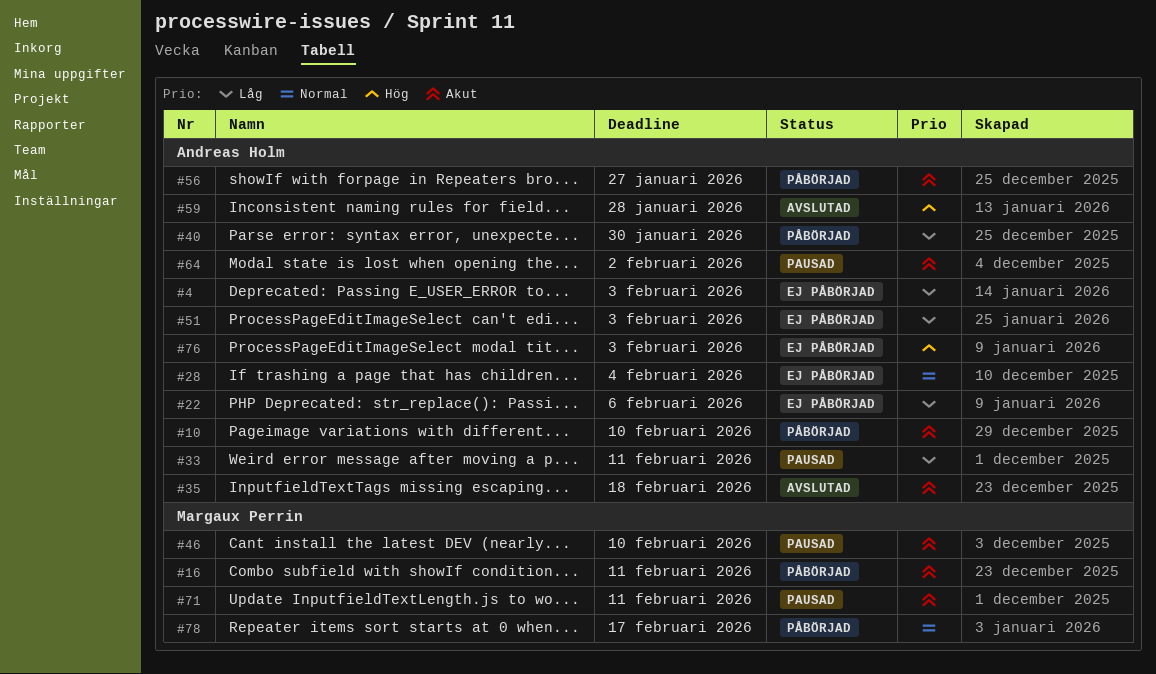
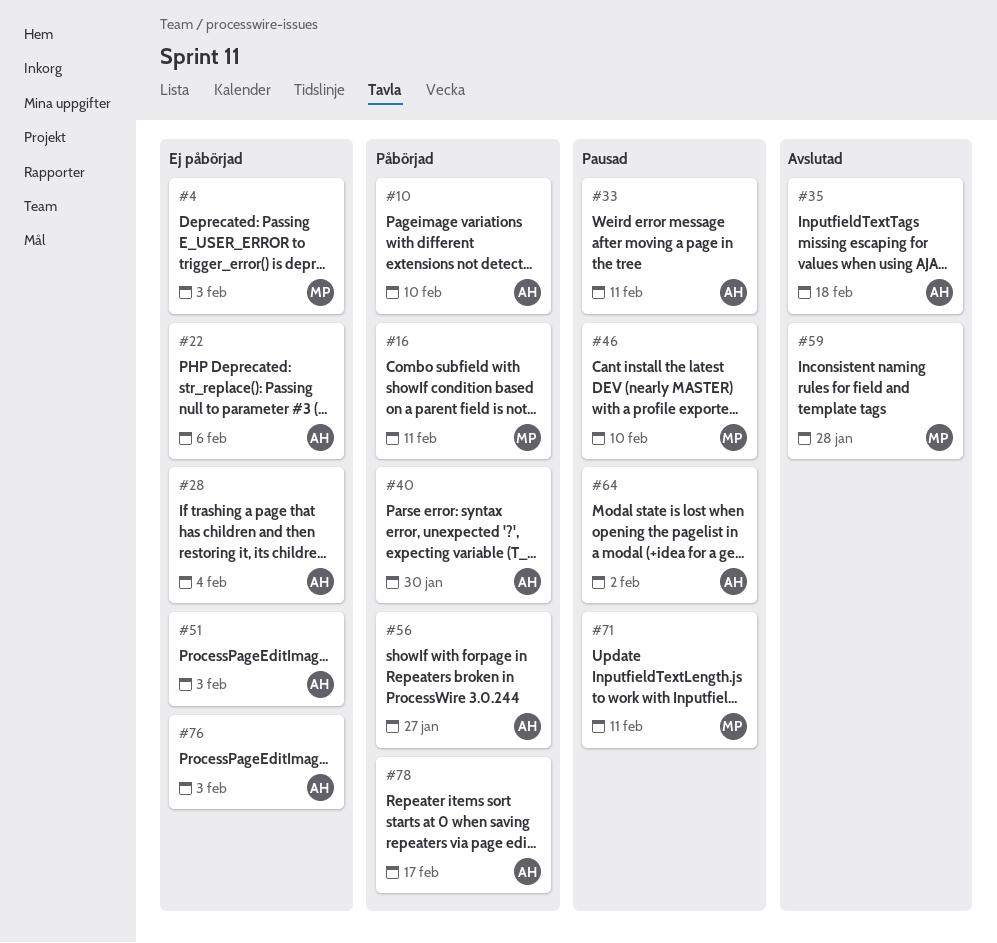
#4, owner: Andreas Holm -> Margaux Perrin
#59, owner: Andreas Holm -> Margaux Perrin
#78, owner: Margaux Perrin -> Andreas Holm

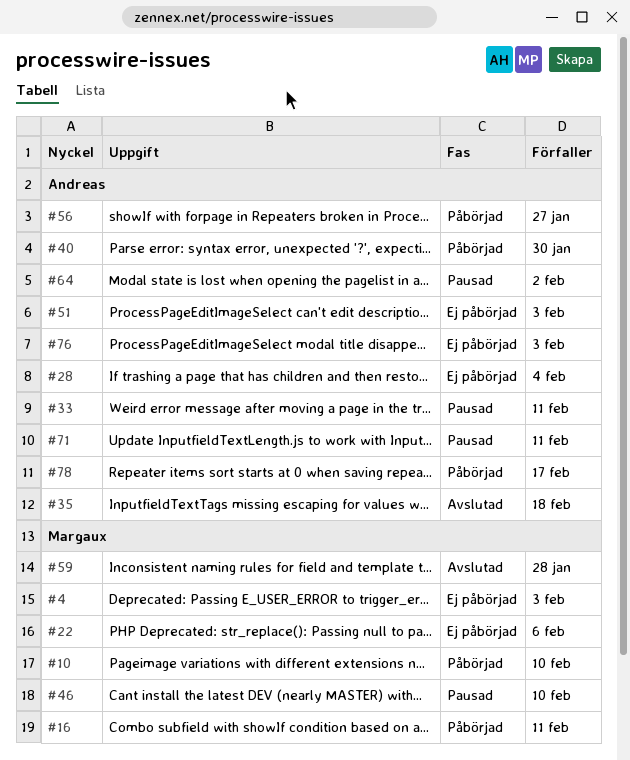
#10, owner: Andreas -> Margaux
#22, owner: Andreas -> Margaux
#71, owner: Margaux -> Andreas

